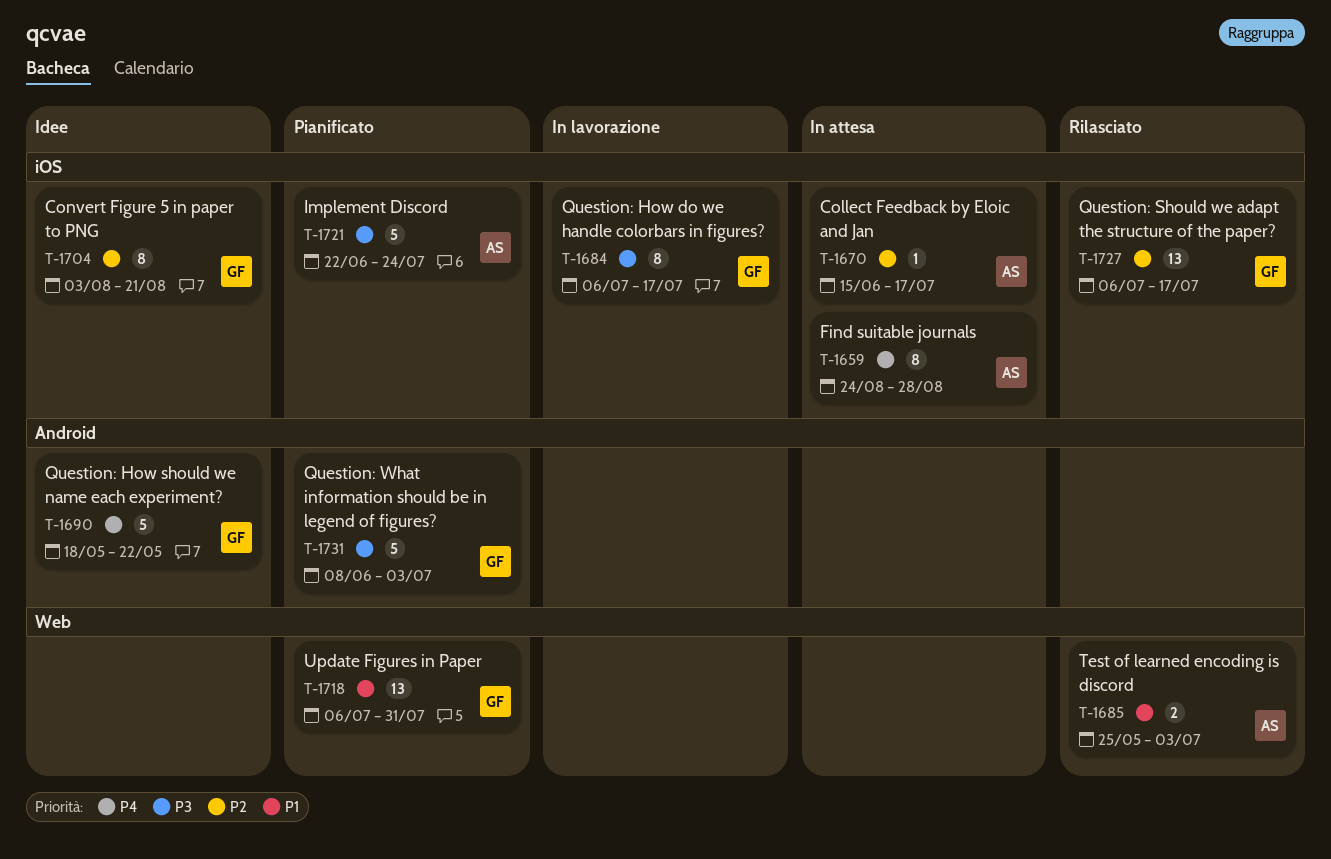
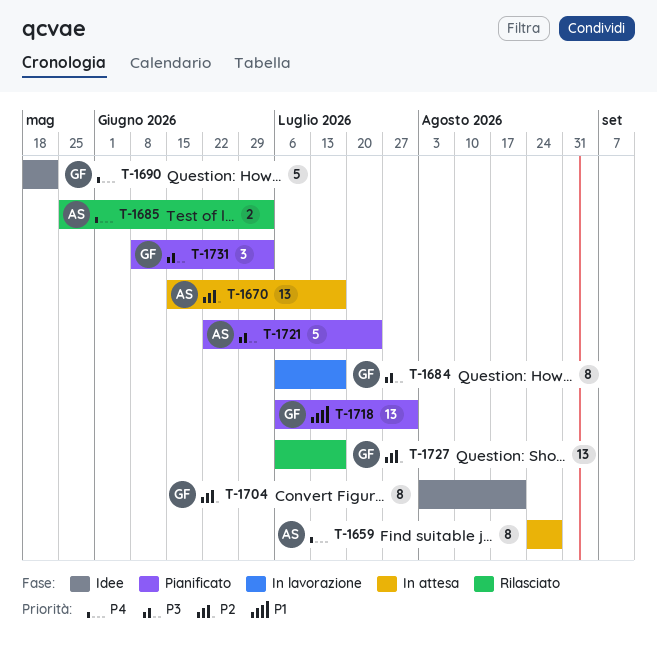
T-1670, estimate: 1 -> 13
T-1685, priority: P1 -> P4
T-1731, estimate: 5 -> 3

